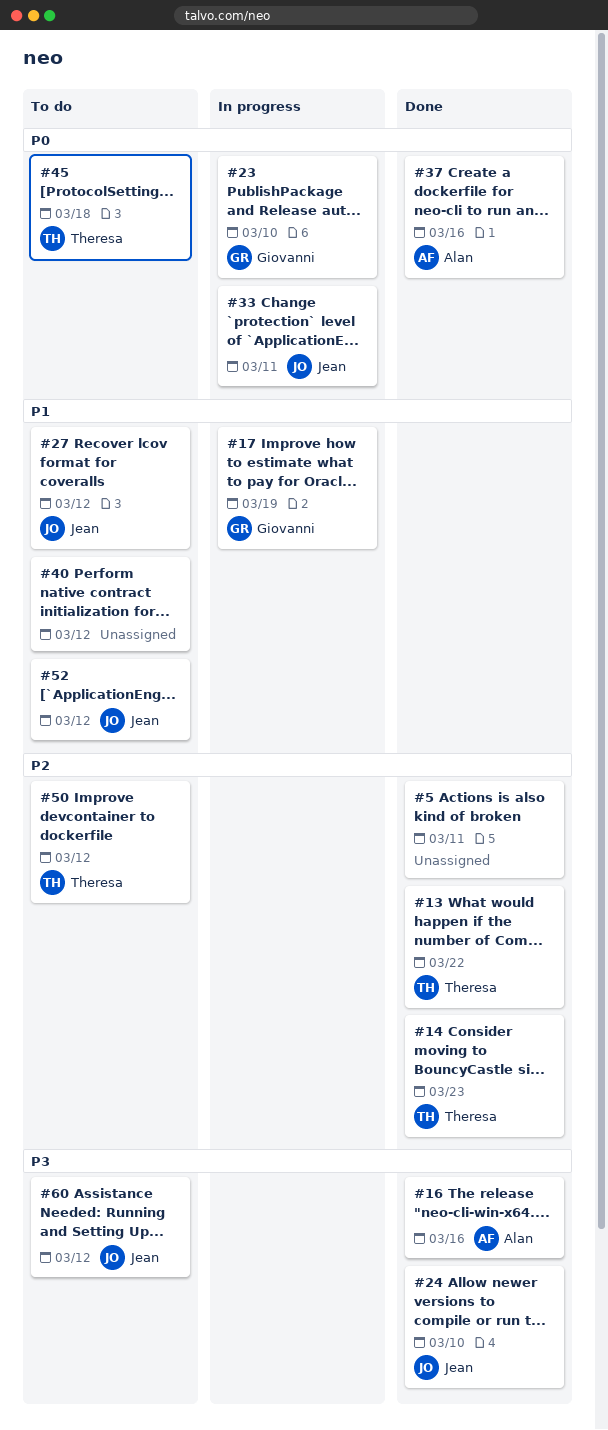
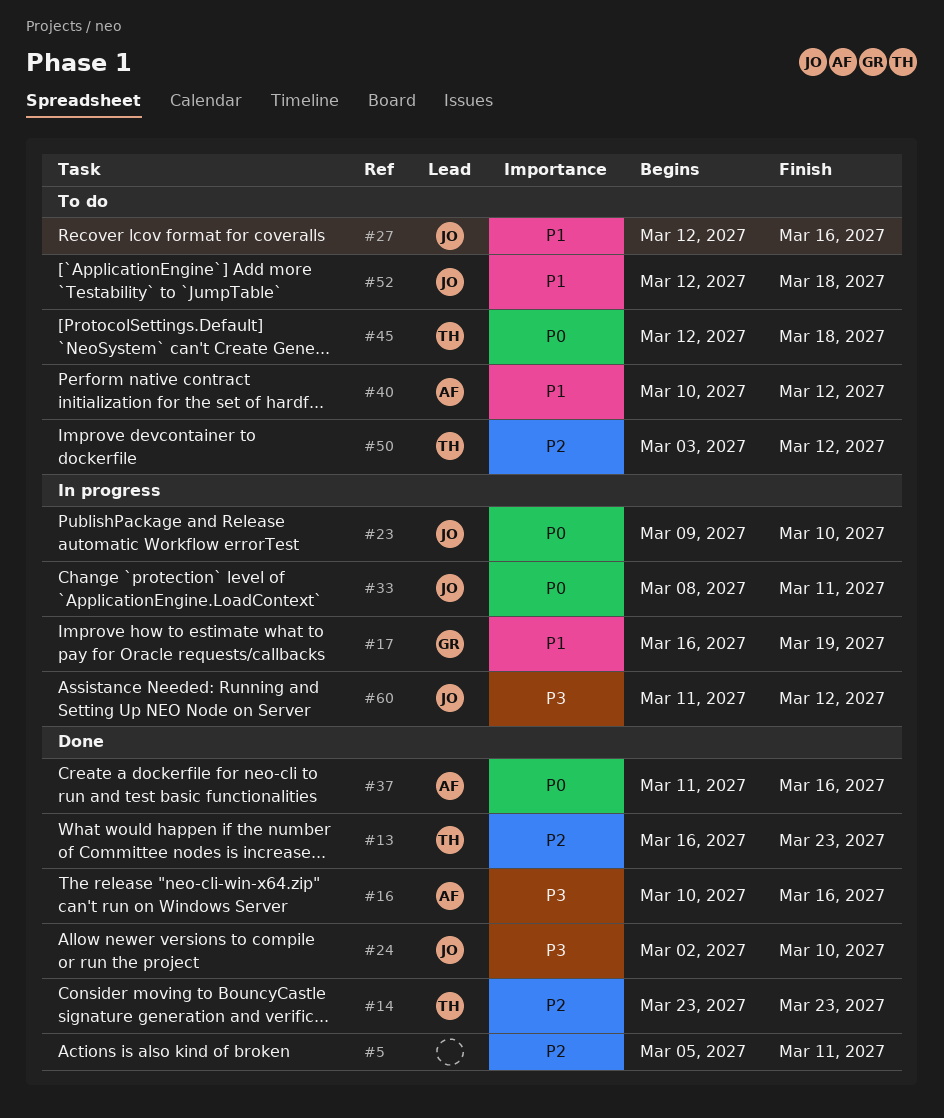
#13, due: Mar 22 -> Mar 23
#23, owner: Giovanni -> Jean
#27, due: Mar 12 -> Mar 16
#40, owner: none -> Alan
#52, due: Mar 12 -> Mar 18
#60, status: To do -> In progress

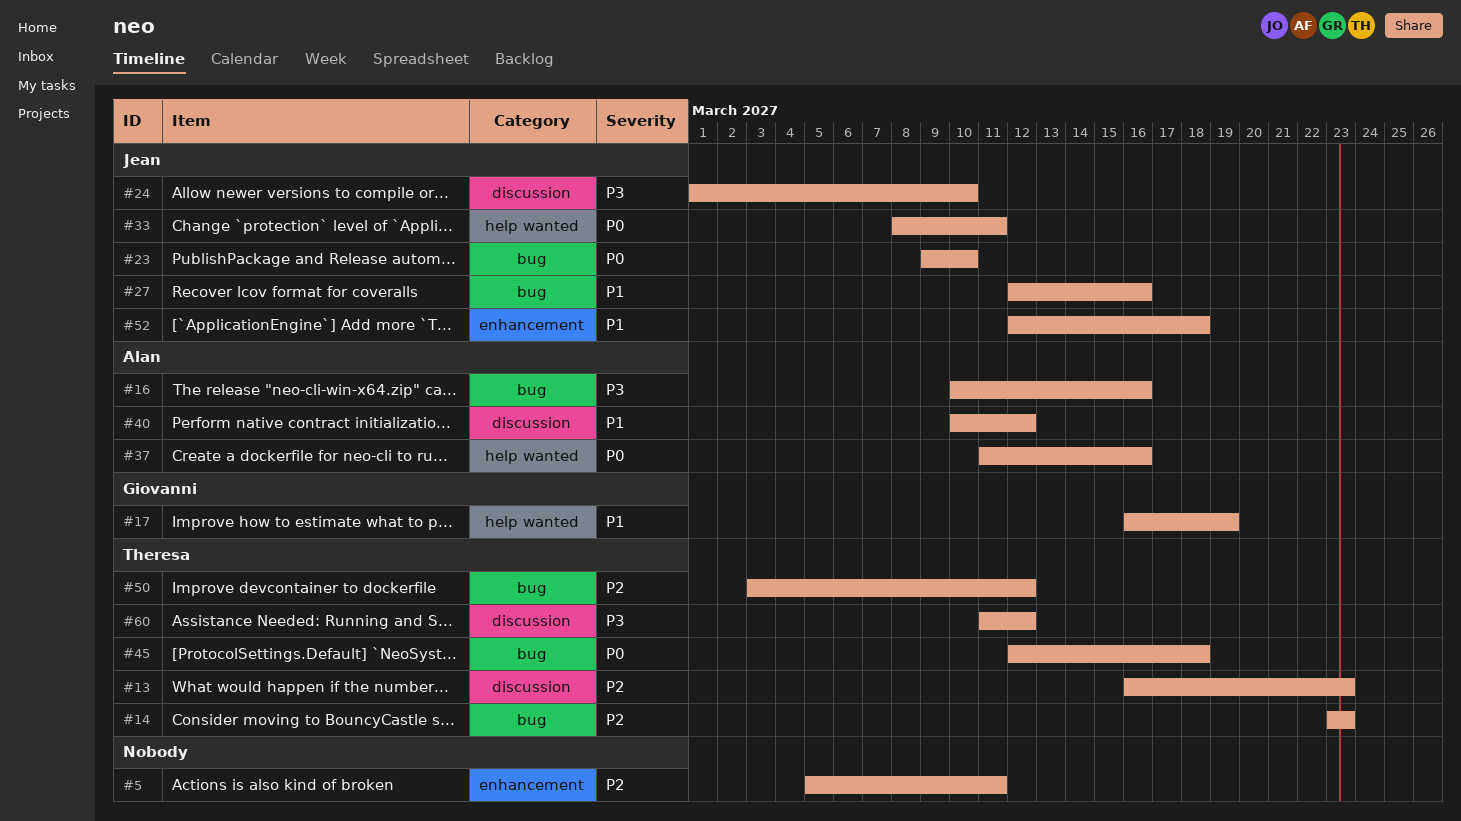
#24, start: Mar 2 -> Mar 1
#60, owner: Jean -> Theresa

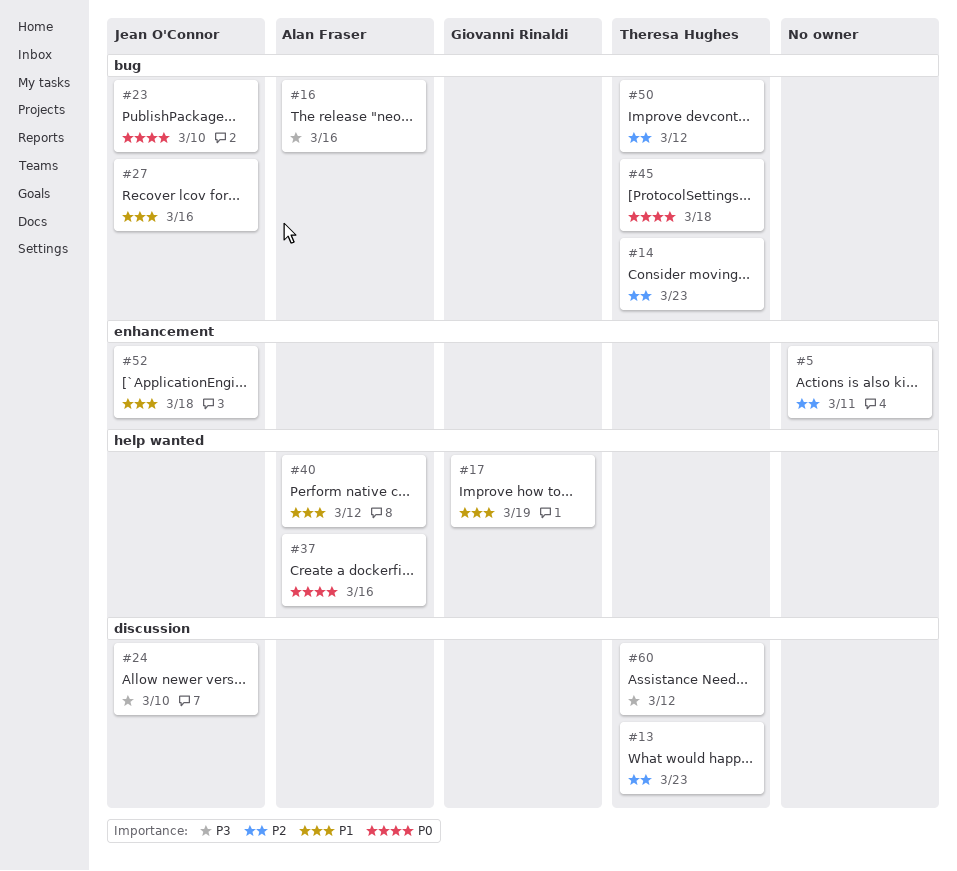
#33: present -> none
#40, label: discussion -> help wanted

